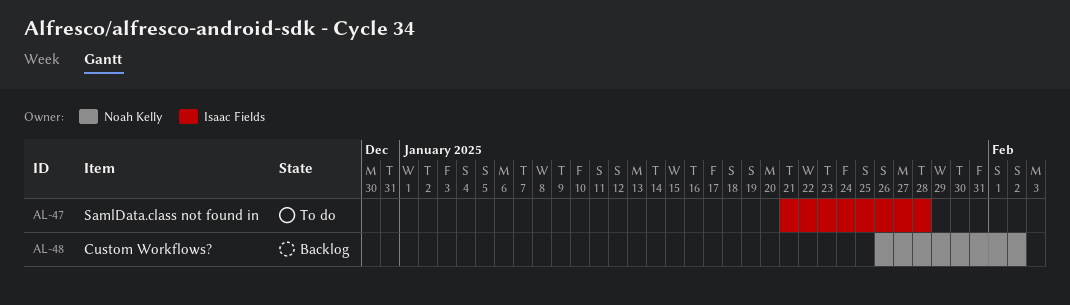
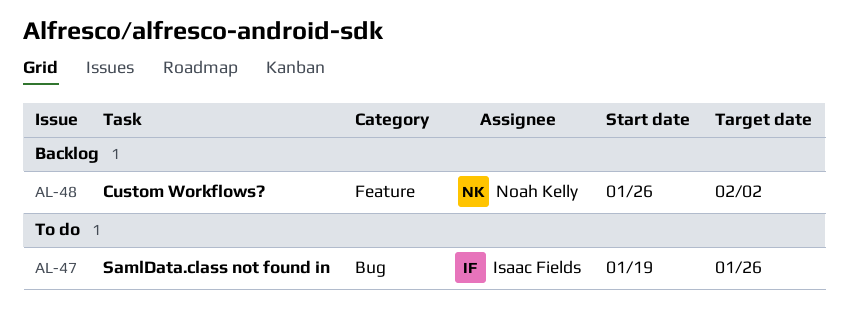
AL-47, start: Jan 21 -> Jan 19
AL-47, due: Jan 28 -> Jan 26

